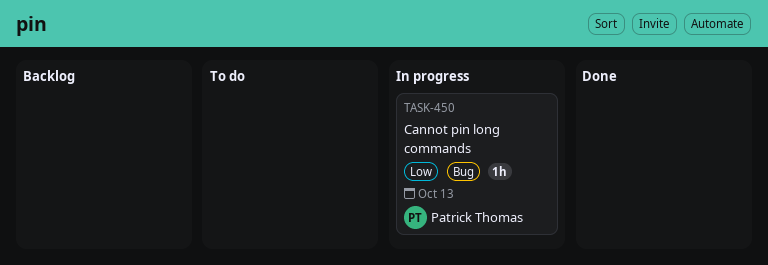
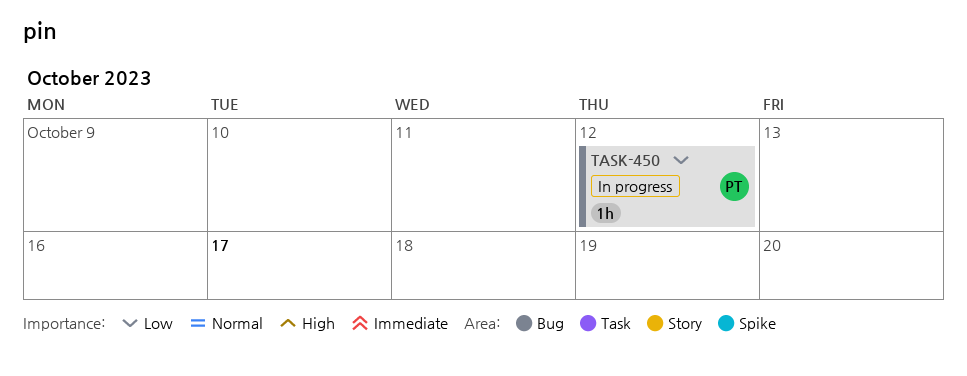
TASK-450, due: Oct 13 -> Oct 12

